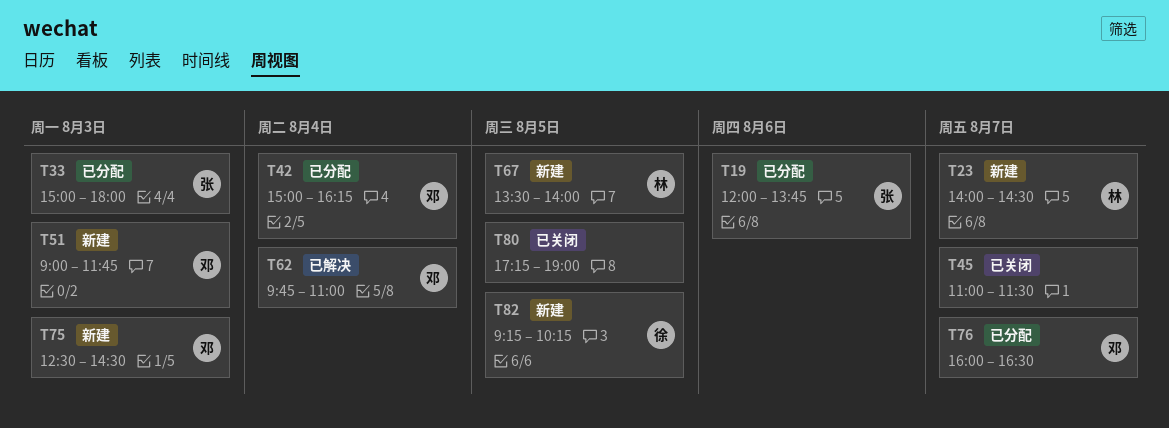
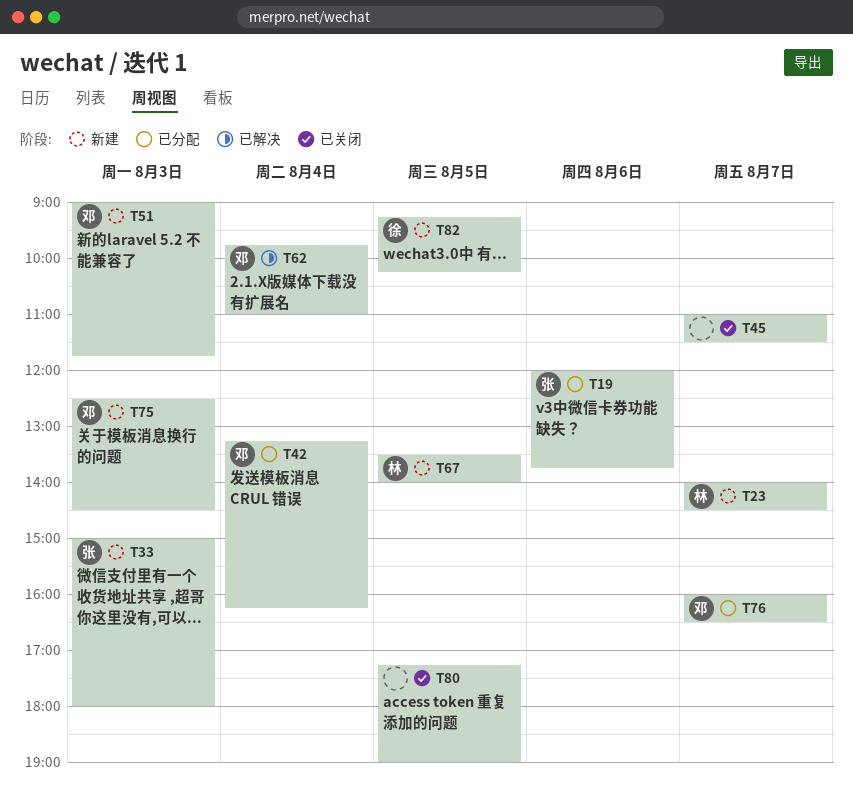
T33, status: 已分配 -> 新建
T42, begins: 15:00 -> 13:15

